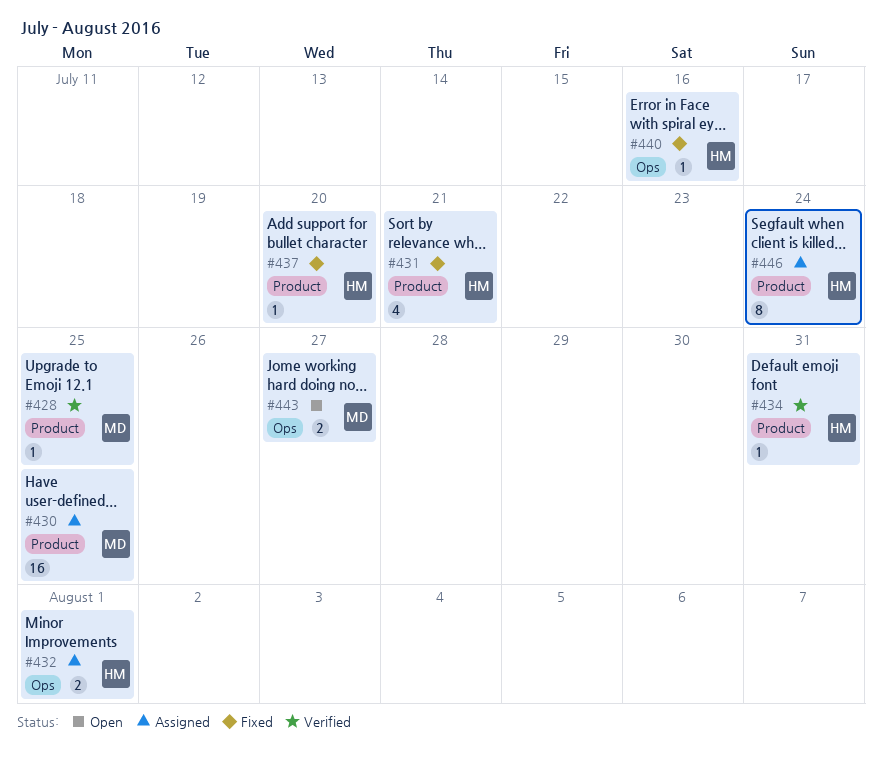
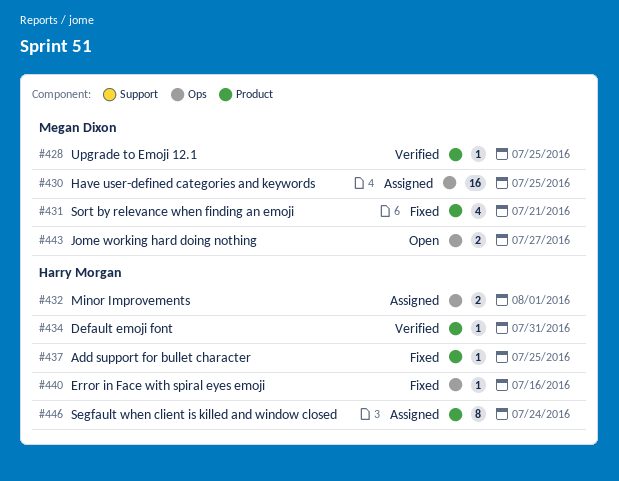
#430, label: Product -> Ops
#431, owner: Harry Morgan -> Megan Dixon
#437, due: Jul 20 -> Jul 25

